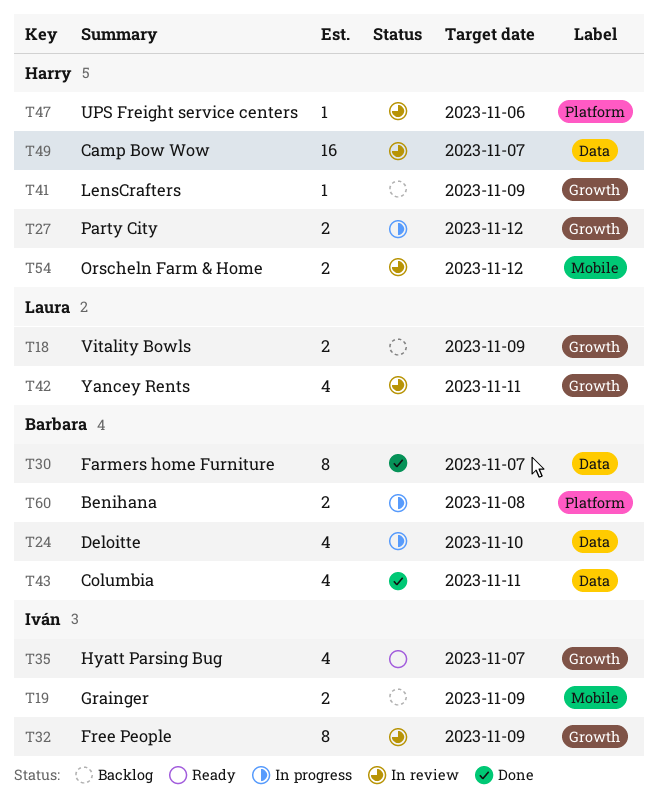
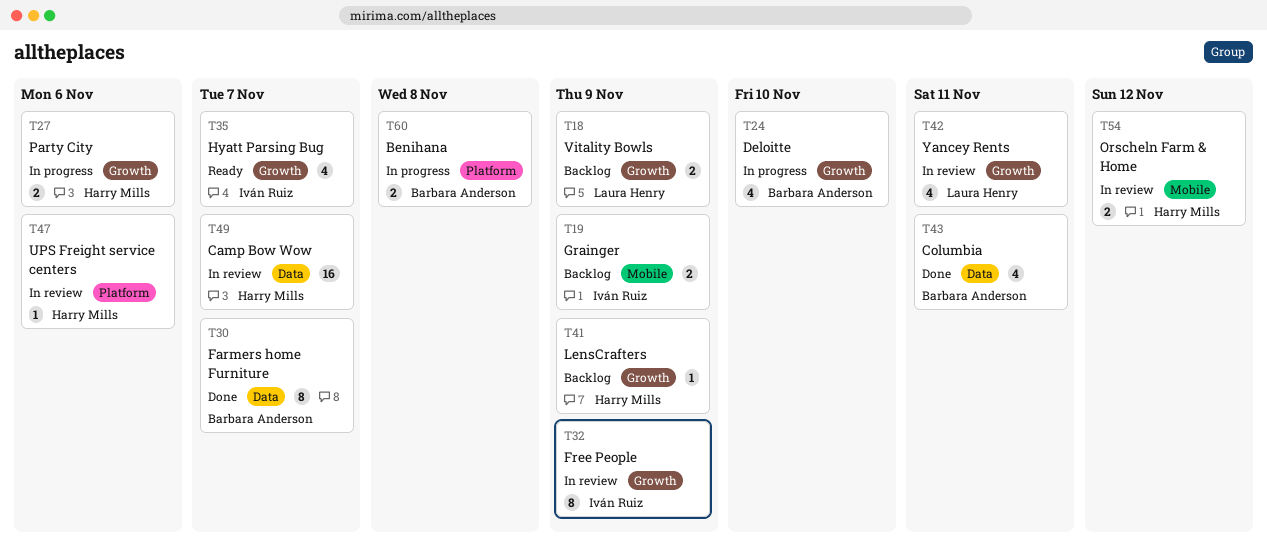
T24, label: Data -> Growth
T27, due: Nov 12 -> Nov 6

